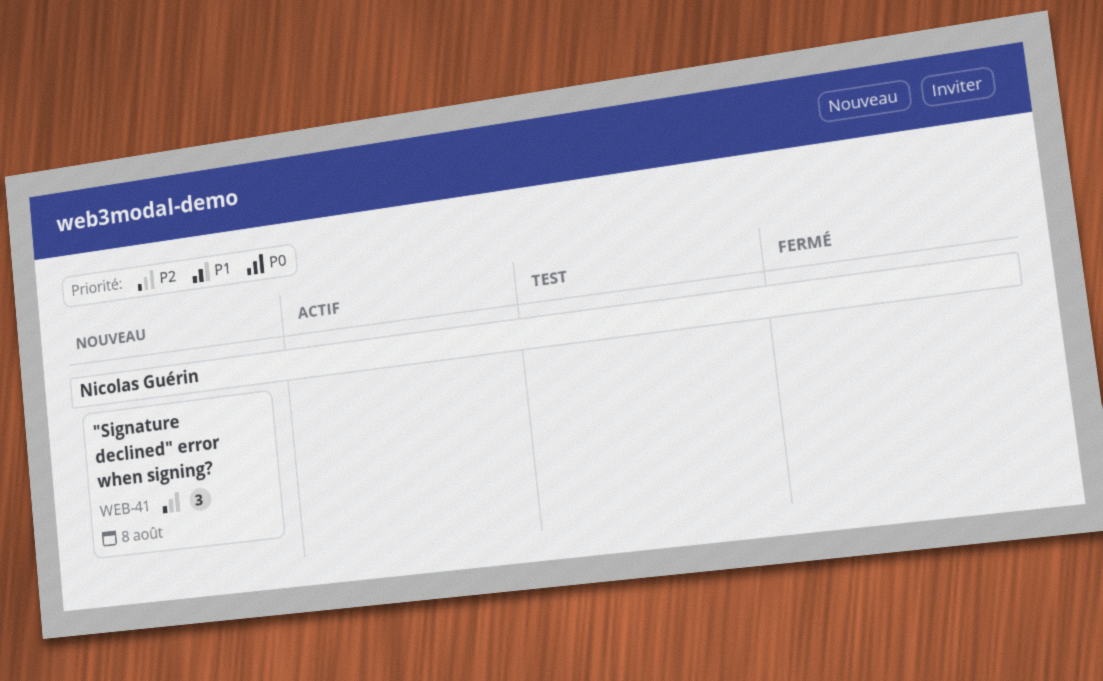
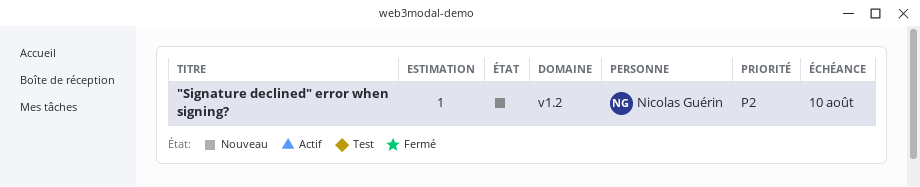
"Signature declined" error when signing?, estimate: 3 -> 1
"Signature declined" error when signing?, due: Aug 8 -> Aug 10

